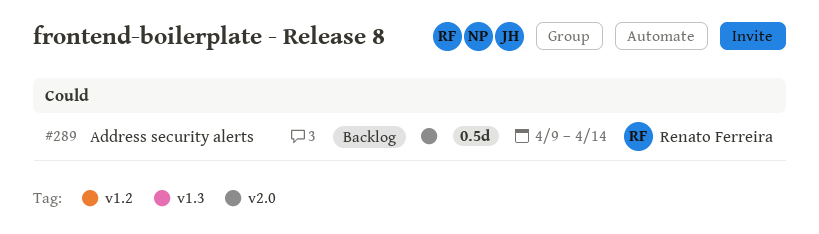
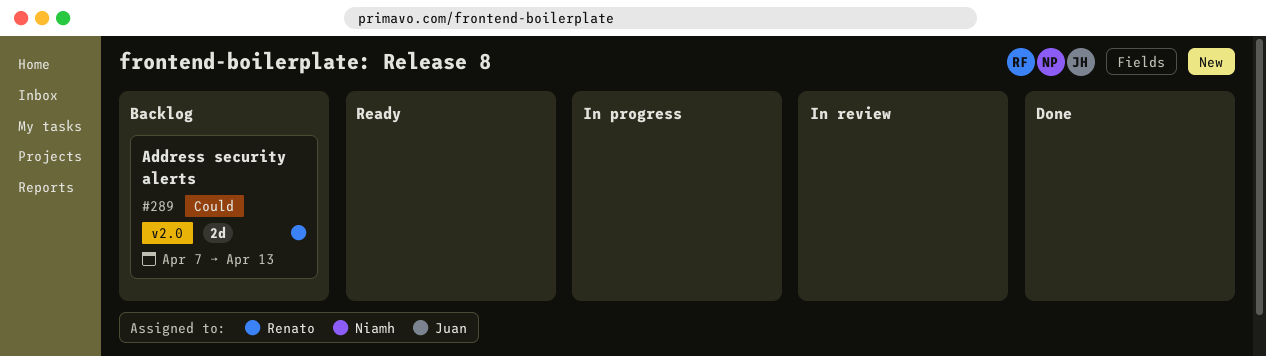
#289, estimate: 0.5d -> 2d
#289, start: Apr 9 -> Apr 7
#289, due: Apr 14 -> Apr 13

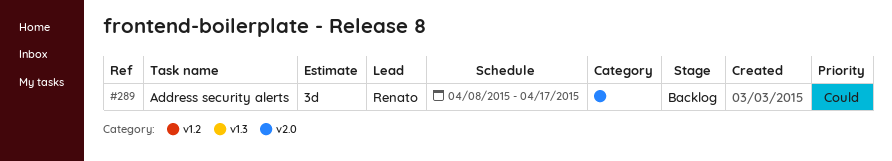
#289, estimate: 2d -> 3d
#289, start: Apr 7 -> Apr 8
#289, due: Apr 13 -> Apr 17

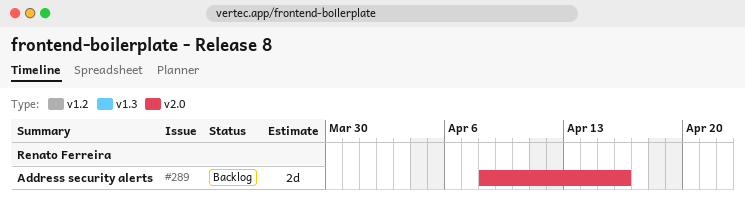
#289, estimate: 3d -> 2d
#289, due: Apr 17 -> Apr 16

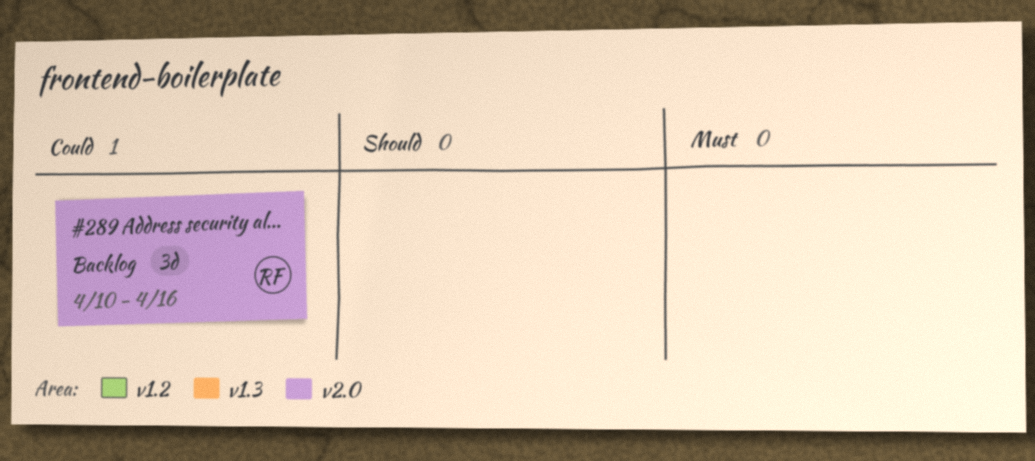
#289, estimate: 2d -> 3d
#289, start: Apr 8 -> Apr 10

